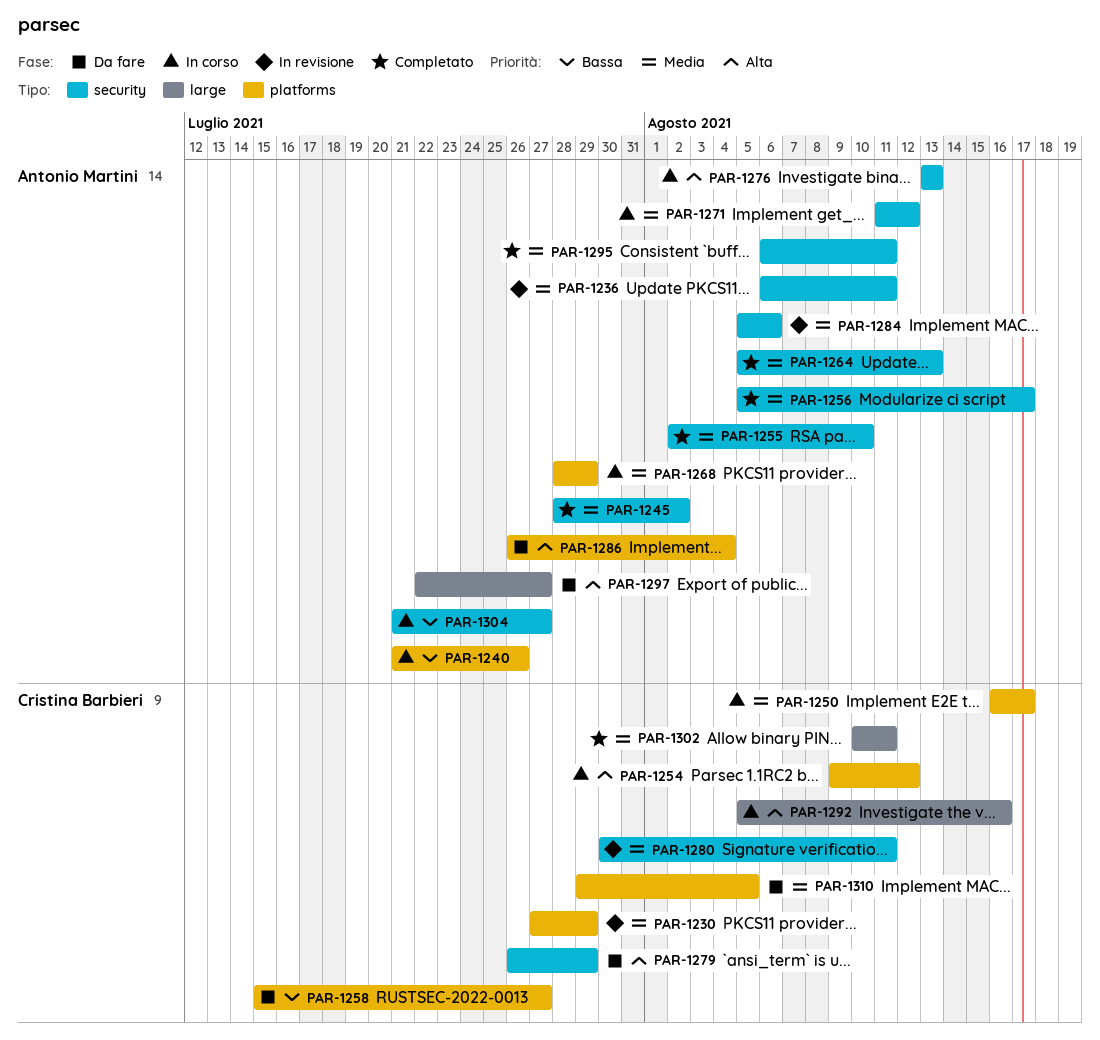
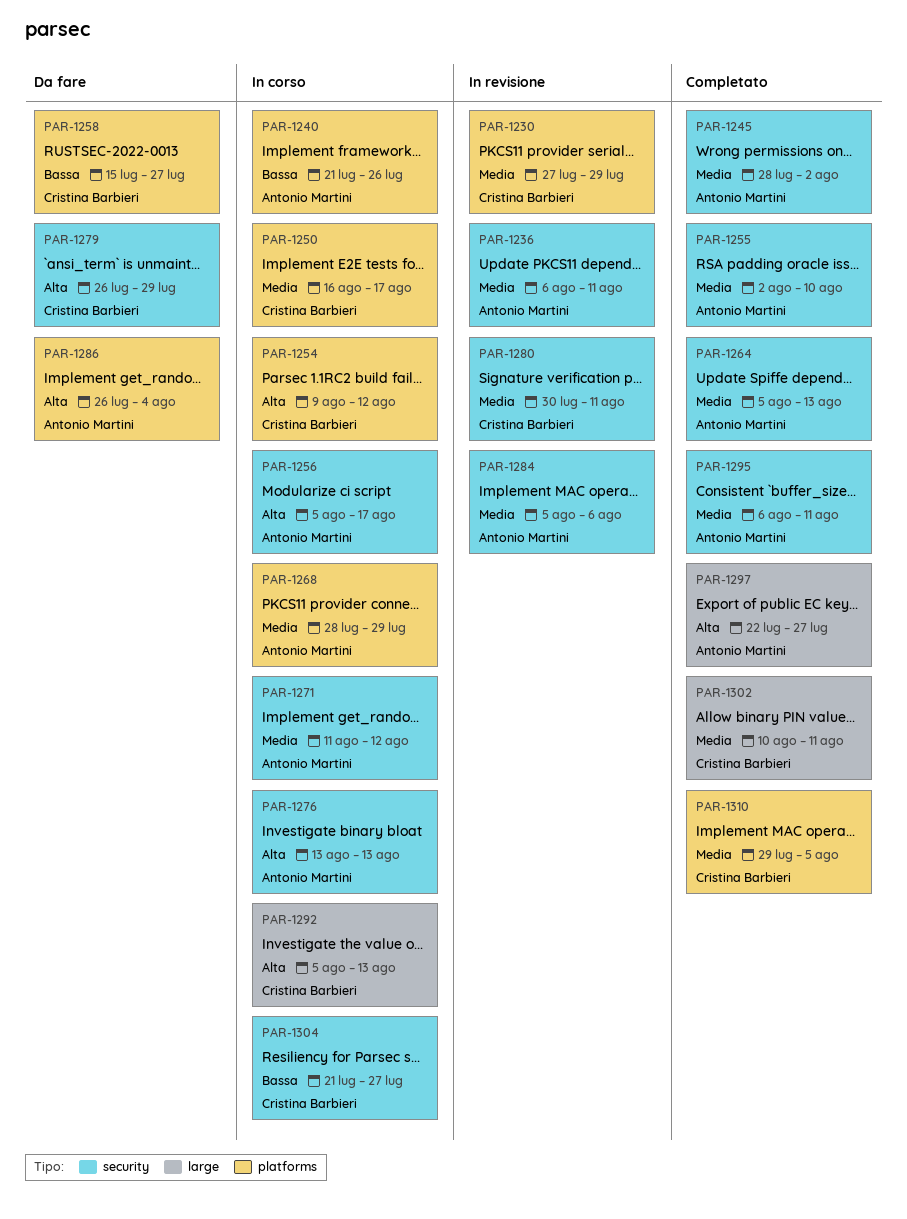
PAR-1256, status: Completato -> In corso
PAR-1256, priority: Media -> Alta
PAR-1292, due: Aug 16 -> Aug 13
PAR-1297, status: Da fare -> Completato
PAR-1304, owner: Antonio Martini -> Cristina Barbieri
PAR-1310, status: Da fare -> Completato

